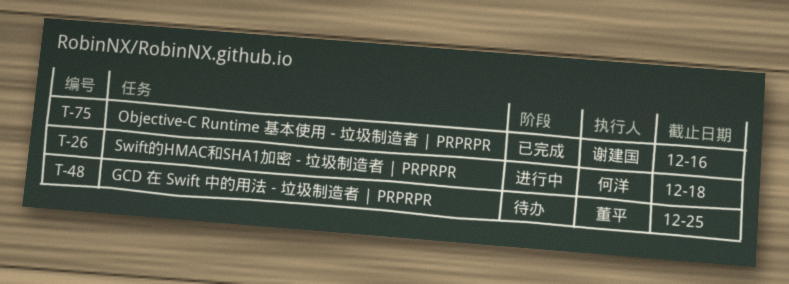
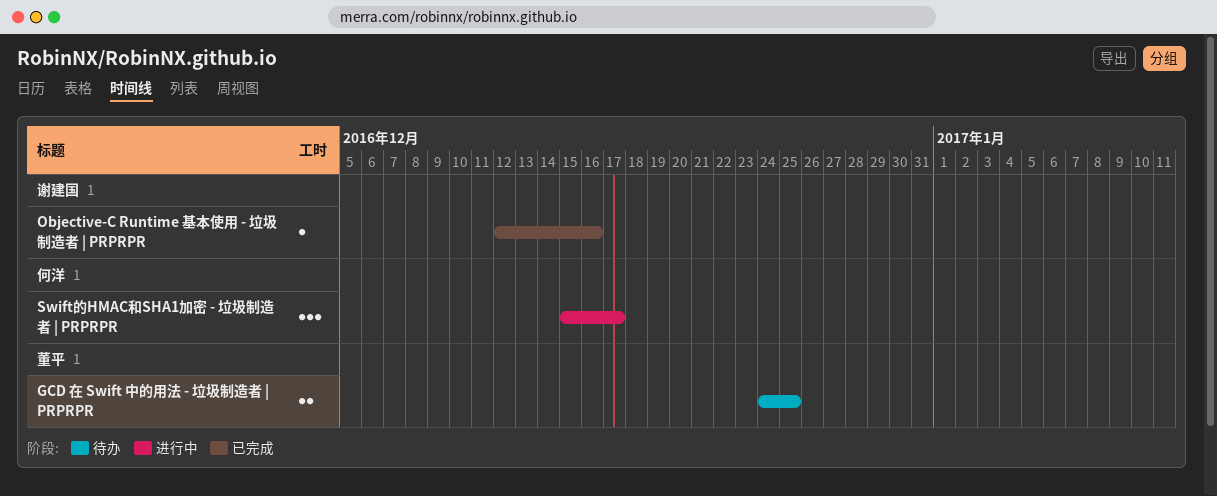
Swift的HMAC和SHA1加密 - 垃圾制造者 | PRPRPR, due: Dec 18 -> Dec 17

